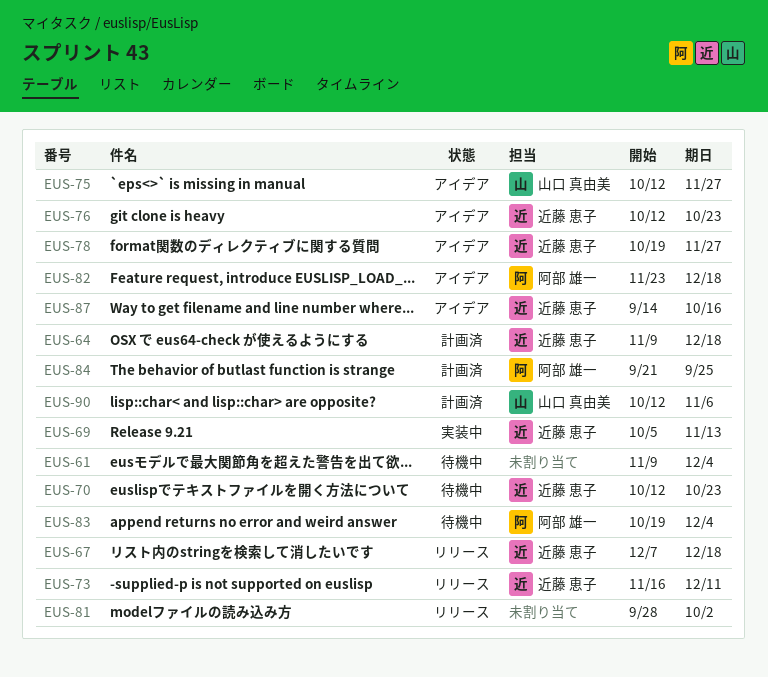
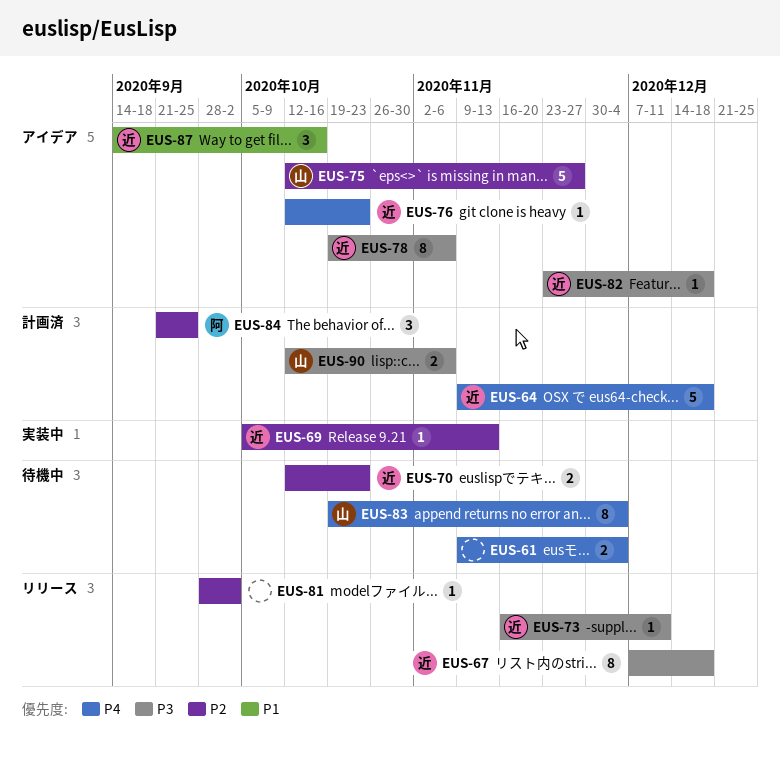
EUS-78, due: Nov 27 -> Nov 6
EUS-82, owner: 阿部 雄一 -> 近藤 恵子
EUS-83, owner: 阿部 雄一 -> 山口 真由美

